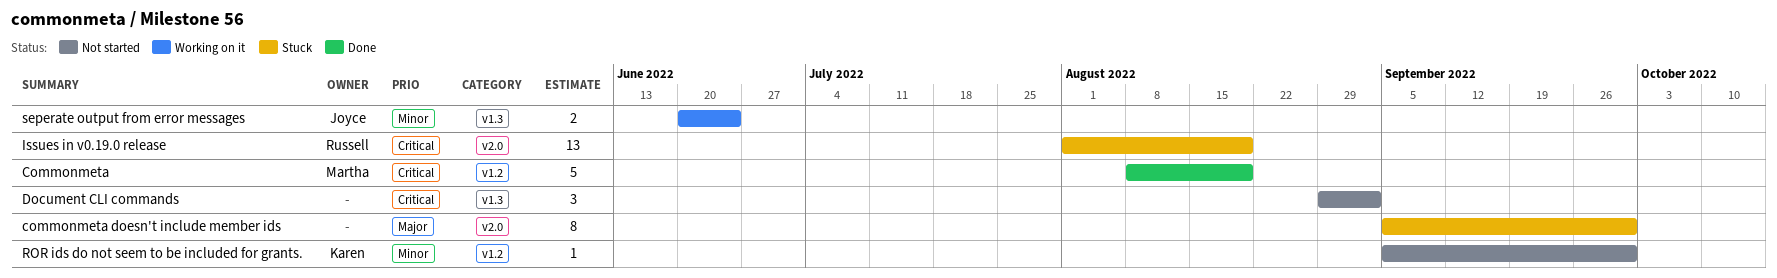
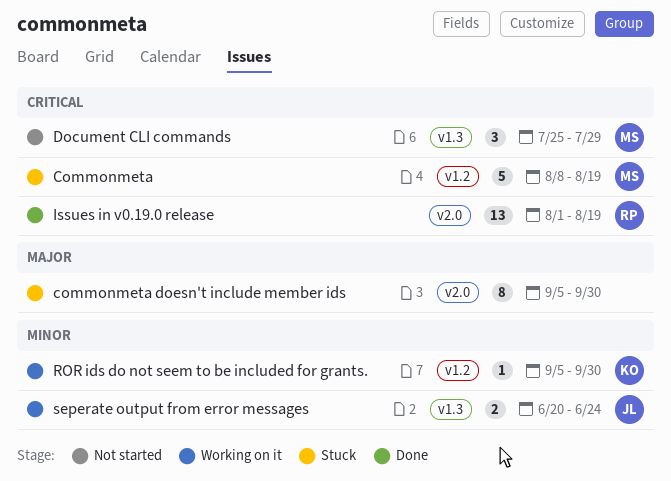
Commonmeta, status: Done -> Stuck
Document CLI commands, owner: none -> Martha
Document CLI commands, start: Aug 29 -> Jul 25
Document CLI commands, due: Sep 2 -> Jul 29
Issues in v0.19.0 release, status: Stuck -> Done
ROR ids do not seem to be included for grants., status: Not started -> Working on it

